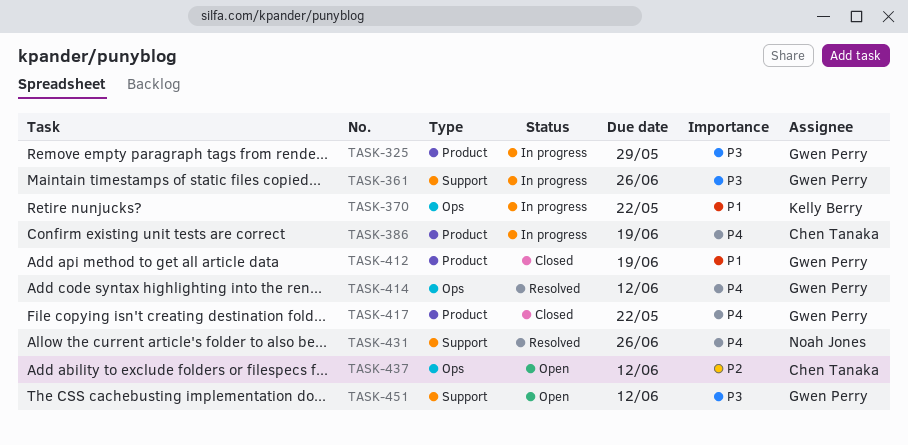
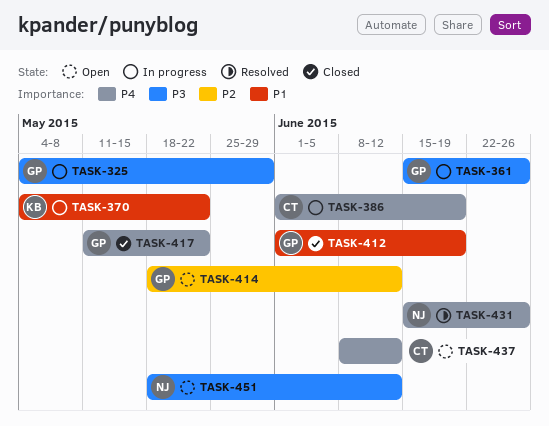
TASK-414, status: Resolved -> Open
TASK-414, priority: P4 -> P2
TASK-437, priority: P2 -> P4
TASK-451, owner: Gwen Perry -> Noah Jones

